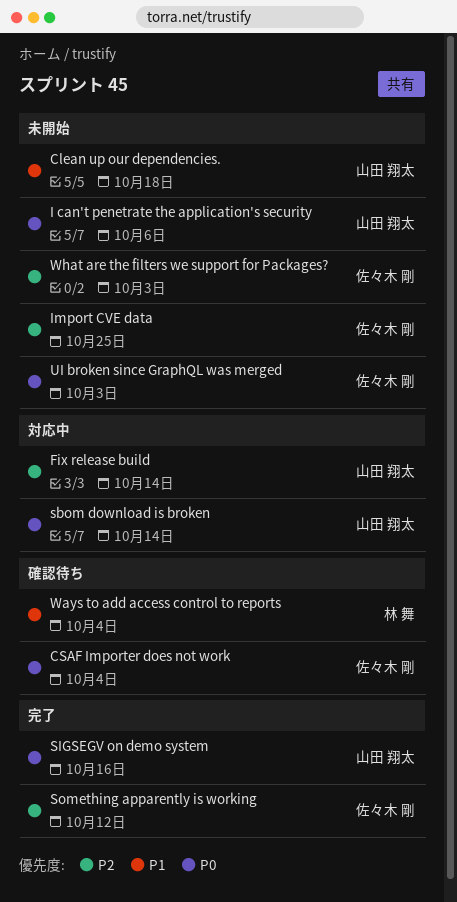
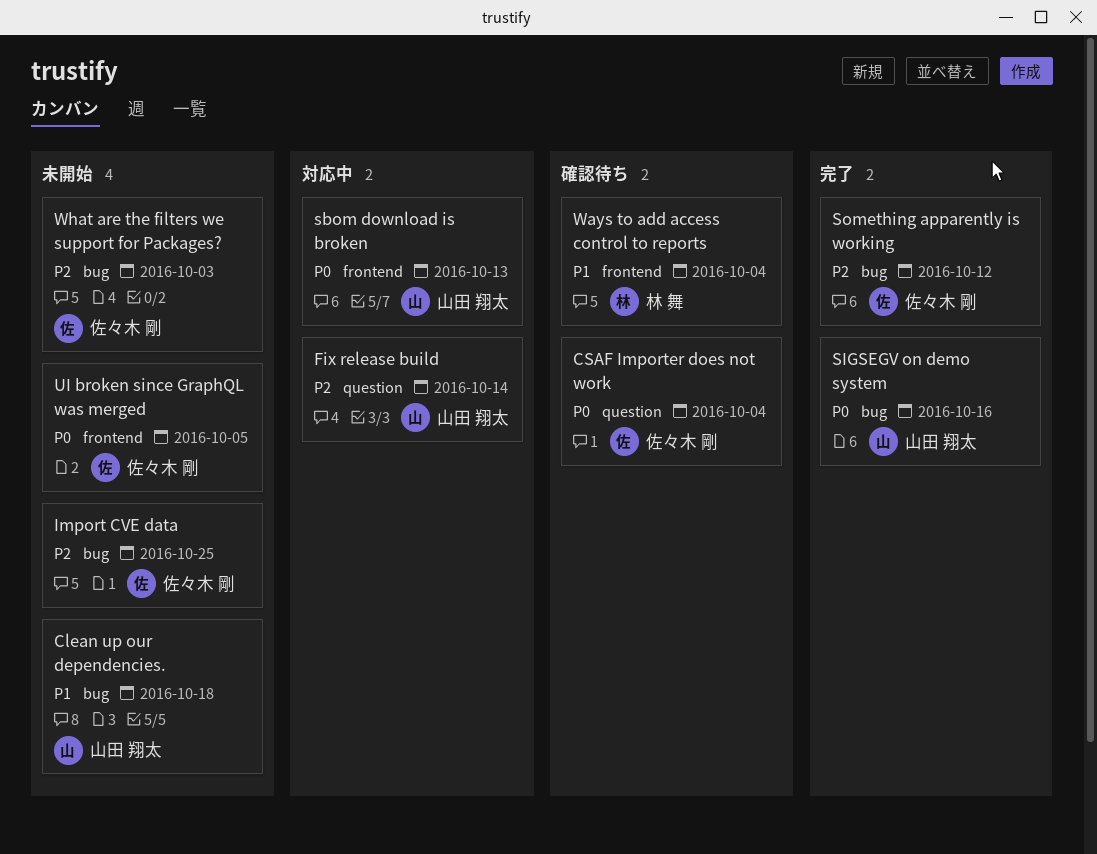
I can't penetrate the application's security: present -> none
sbom download is broken, due: Oct 14 -> Oct 13
UI broken since GraphQL was merged, due: Oct 3 -> Oct 5

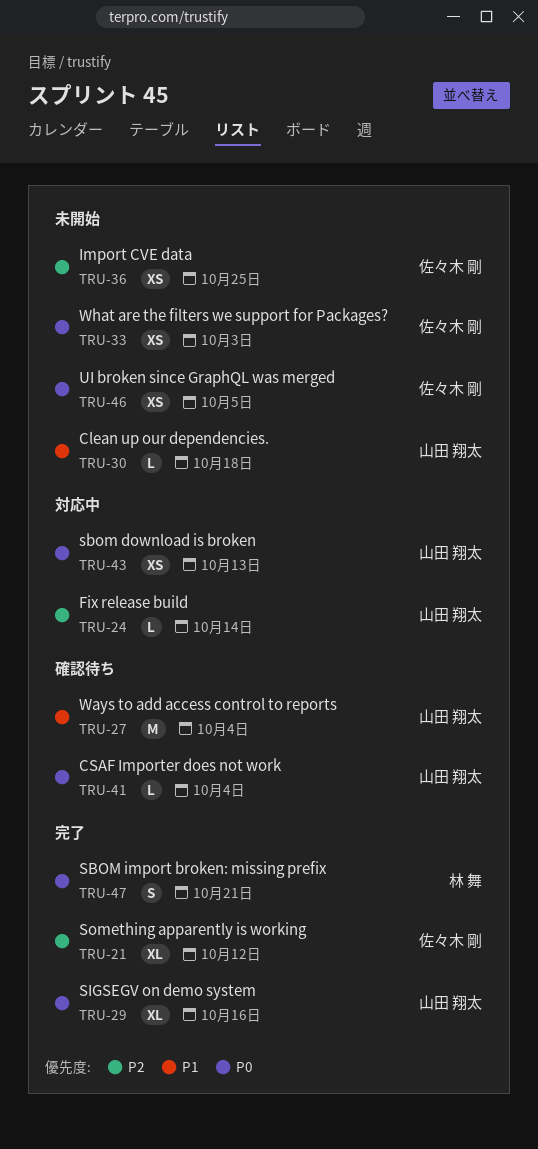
CSAF Importer does not work, owner: 佐々木 剛 -> 山田 翔太
SBOM import broken: missing prefix: none -> present
Ways to add access control to reports, owner: 林 舞 -> 山田 翔太
What are the filters we support for Packages?, priority: P2 -> P0

